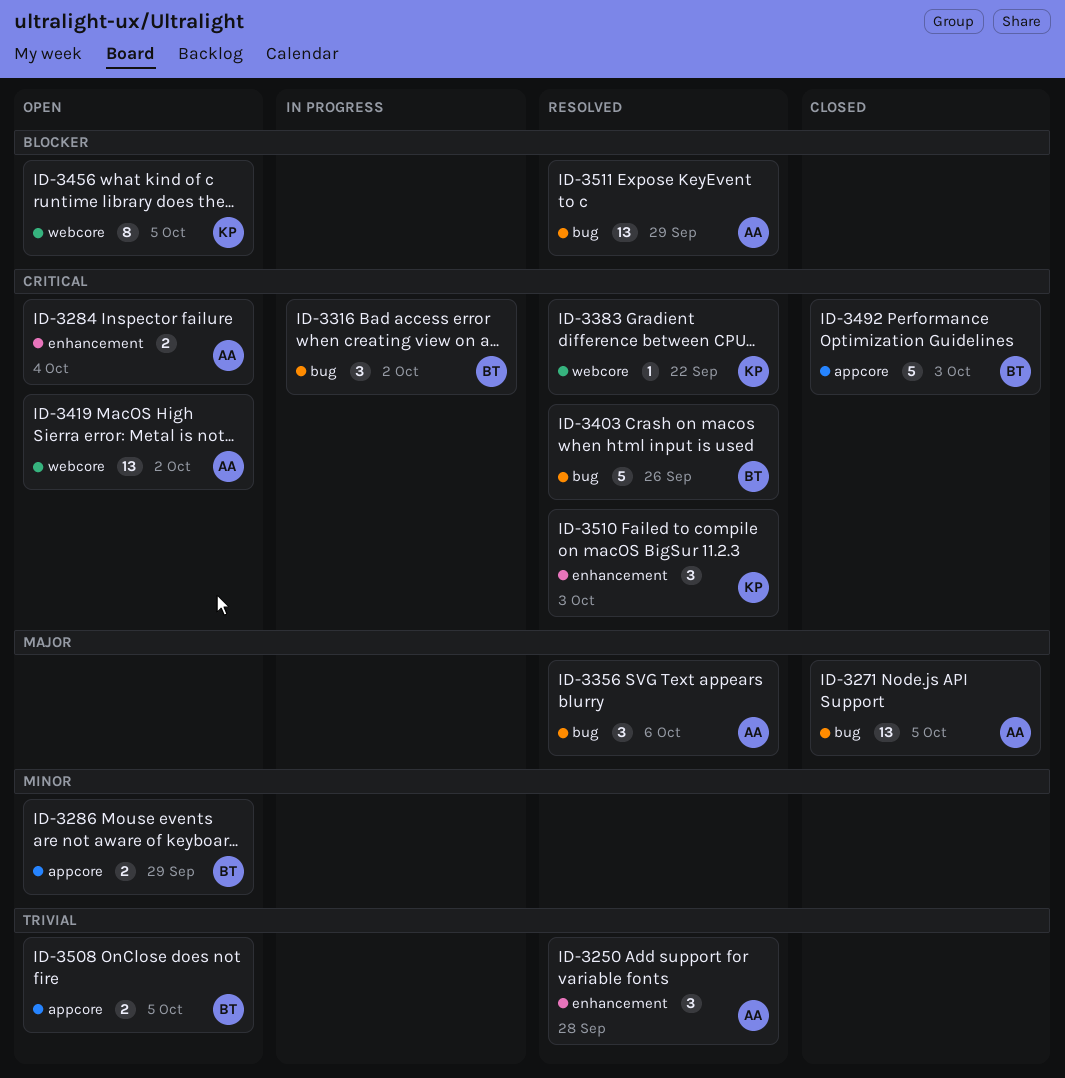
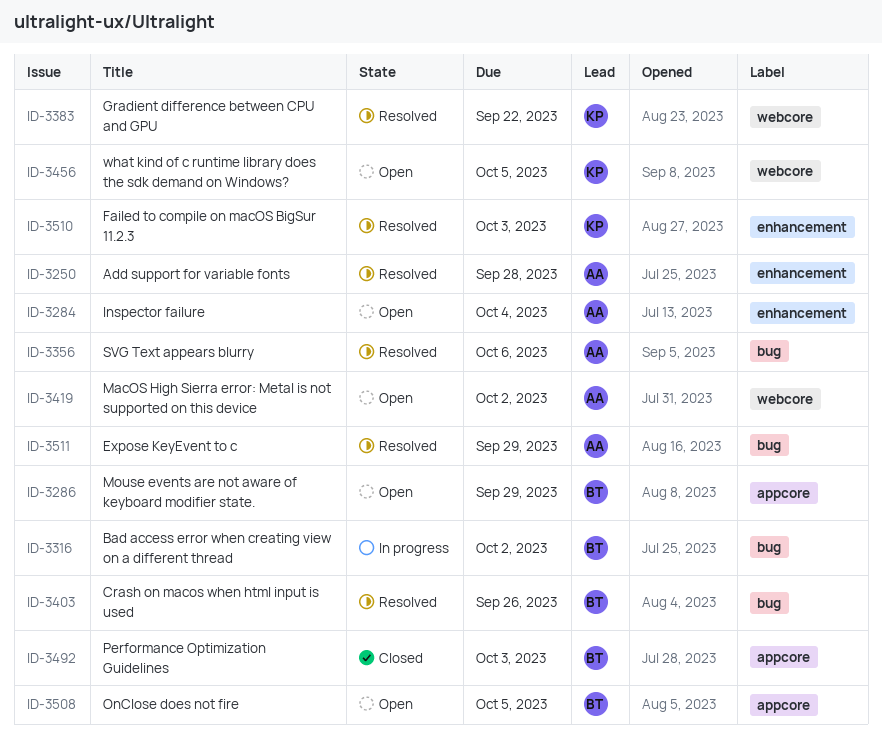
ID-3271: present -> none

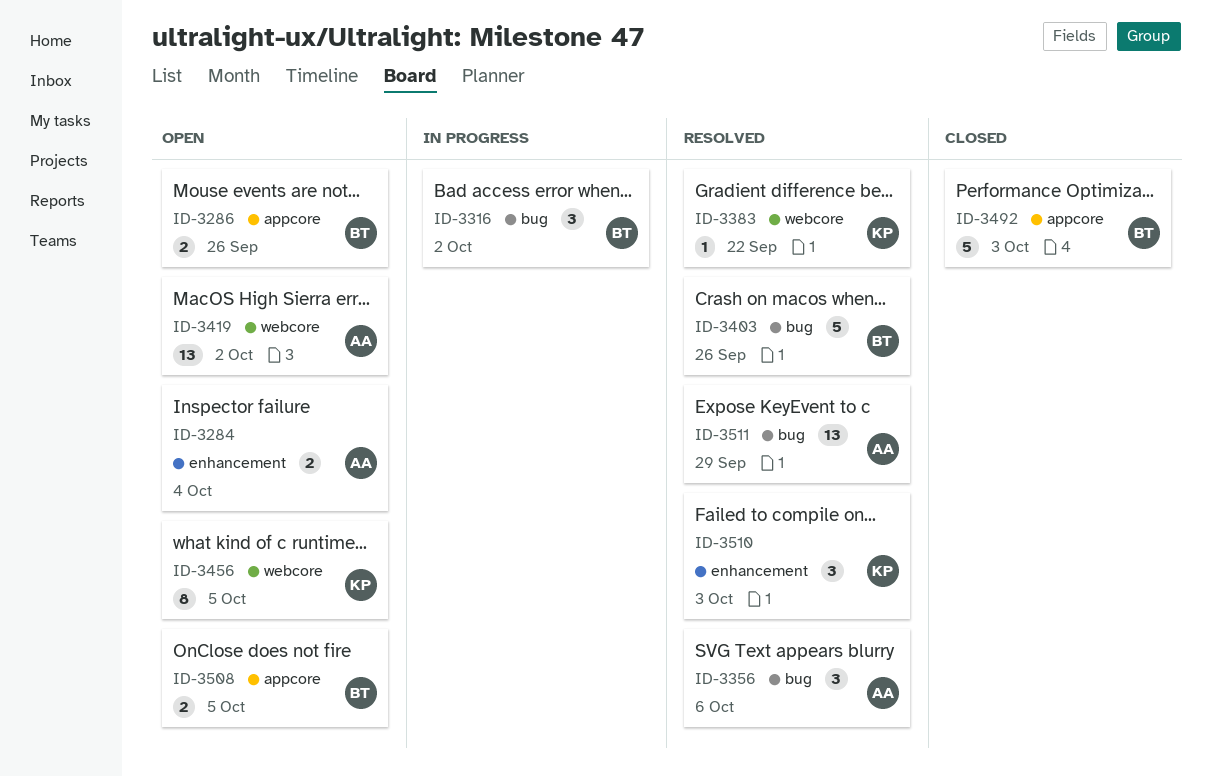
ID-3250: present -> none
ID-3286, due: Sep 29 -> Sep 26

